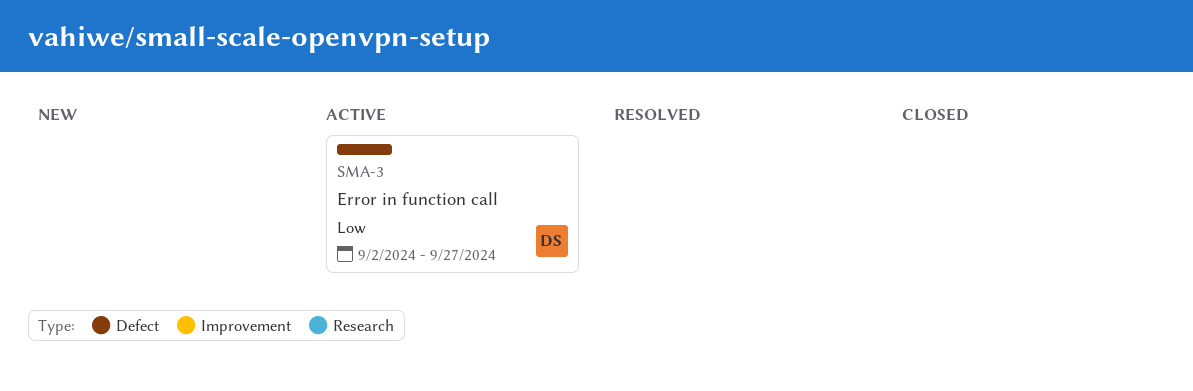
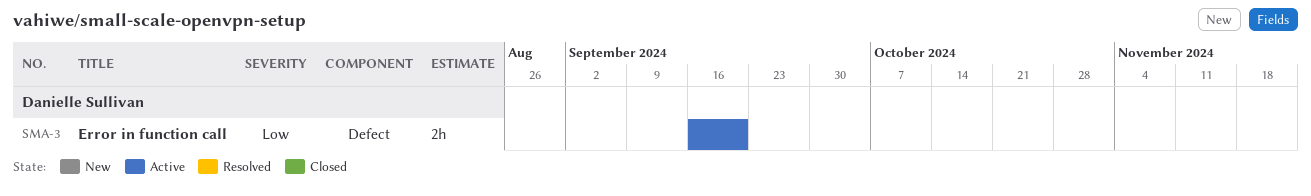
SMA-3, start: Sep 2 -> Sep 16
SMA-3, due: Sep 27 -> Sep 20

